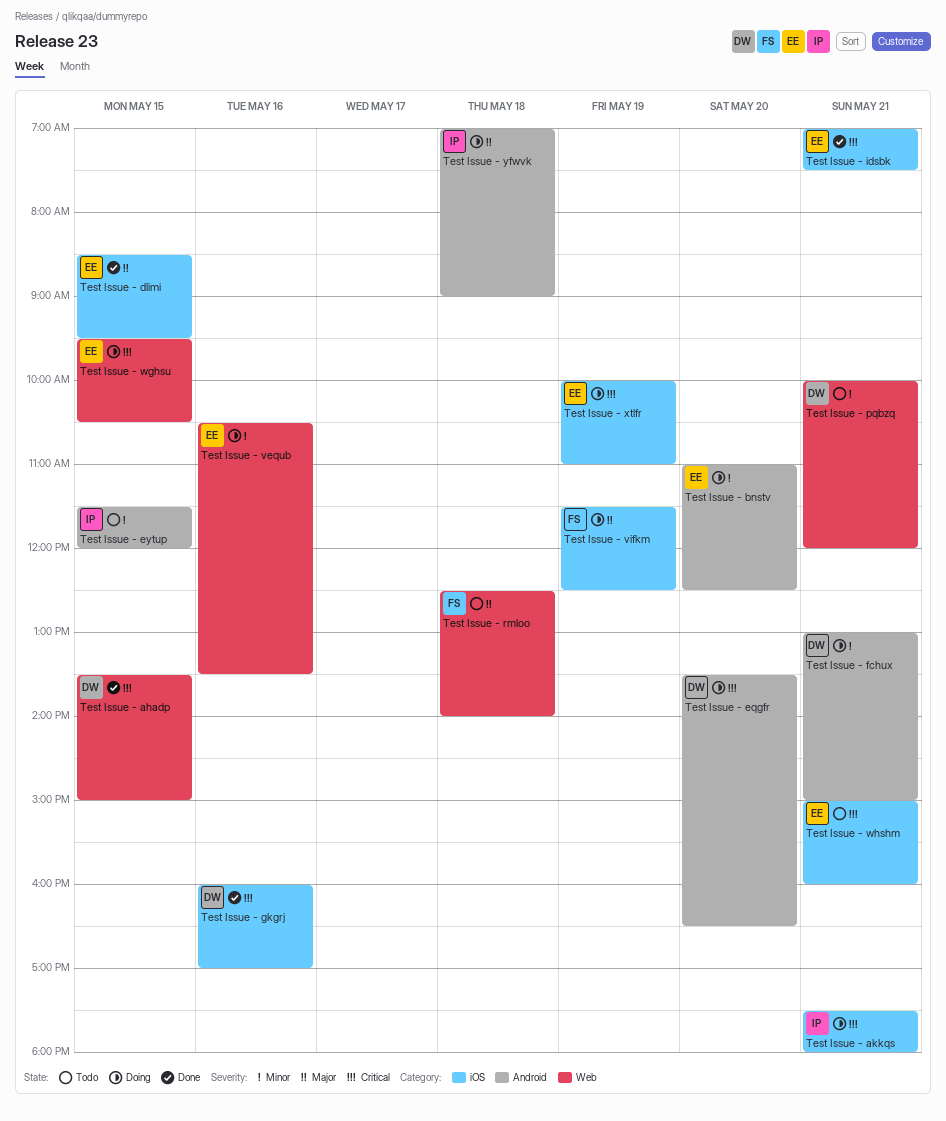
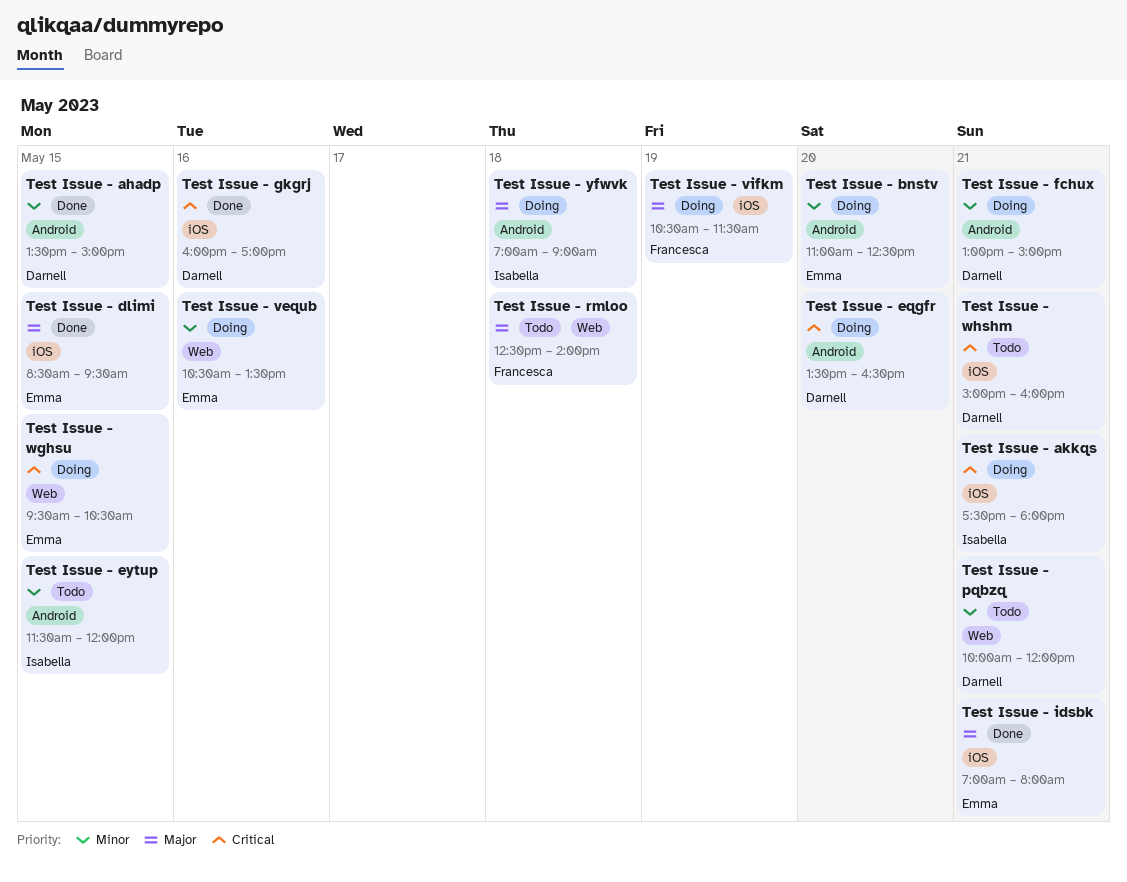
Test Issue - ahadp, priority: Critical -> Minor
Test Issue - ahadp, label: Web -> Android
Test Issue - idsbk, priority: Critical -> Major
Test Issue - idsbk, ends: 07:30 -> 08:00
Test Issue - vifkm, begins: 11:30 -> 10:30
Test Issue - vifkm, ends: 12:30 -> 11:30
Test Issue - whshm, owner: Emma -> Darnell
Test Issue - xtlfr: present -> none

